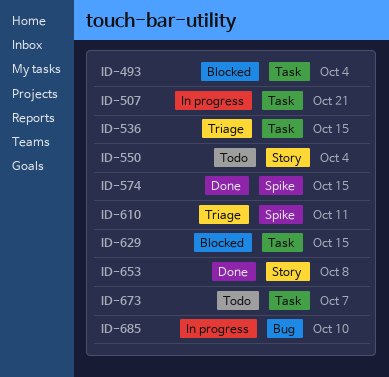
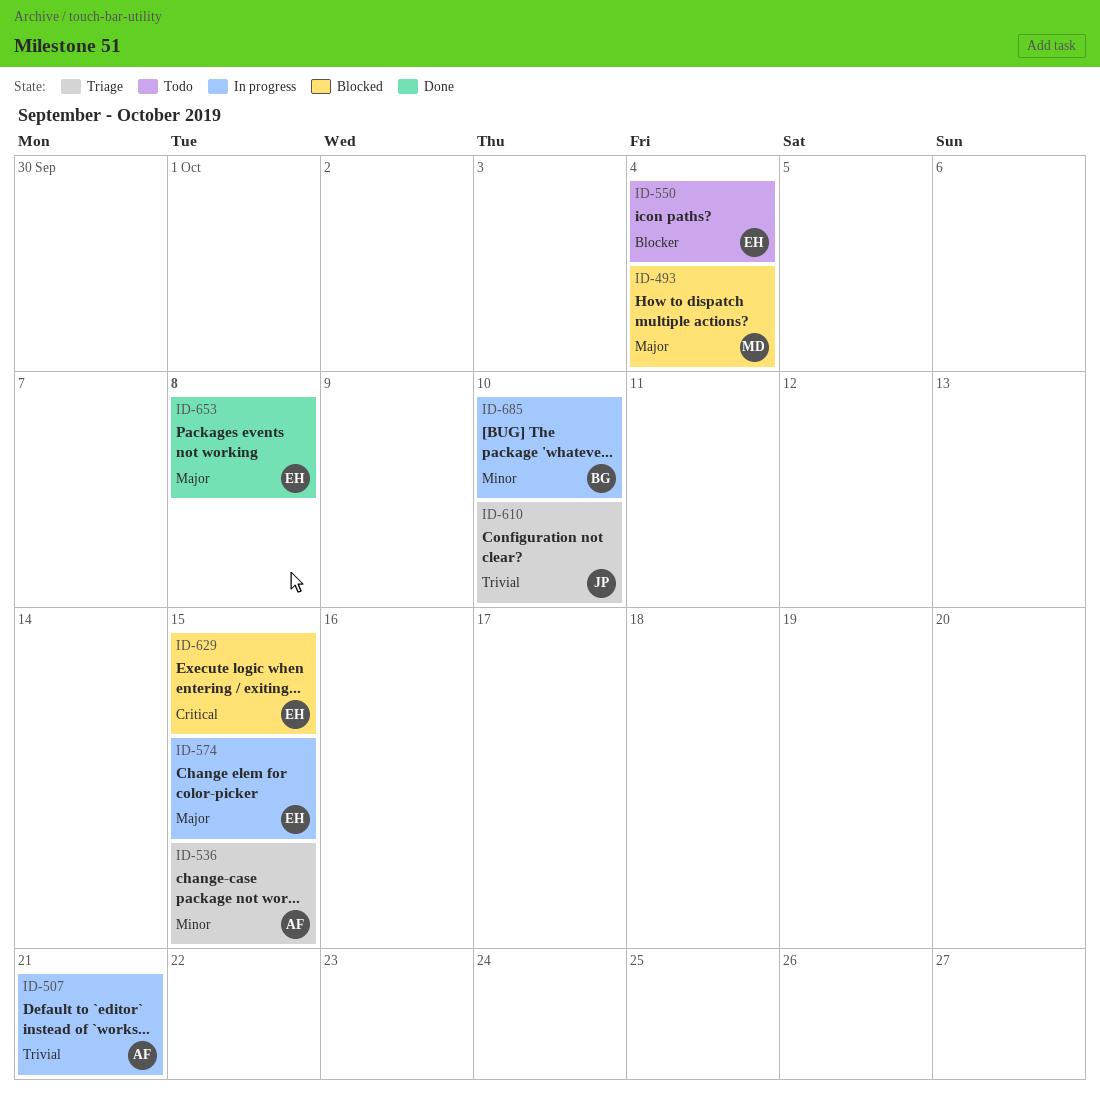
ID-574, status: Done -> In progress
ID-610, due: Oct 11 -> Oct 10
ID-673: present -> none

